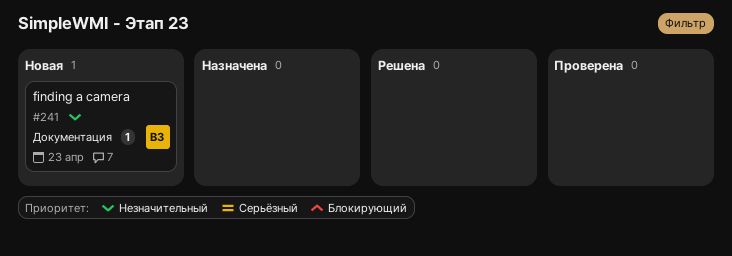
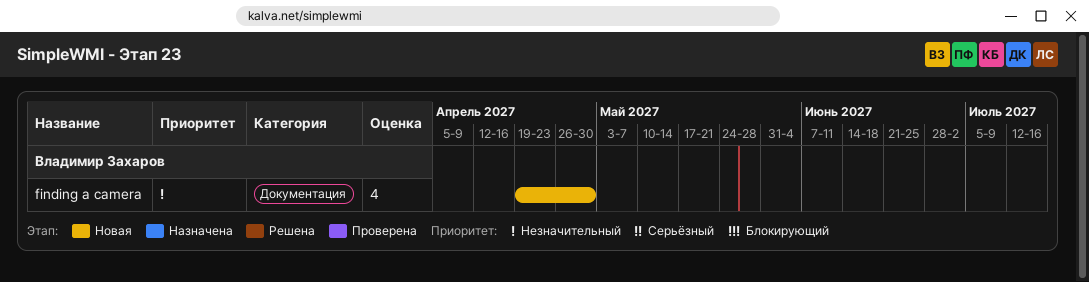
finding a camera, estimate: 1 -> 4
finding a camera, due: Apr 23 -> Apr 30

